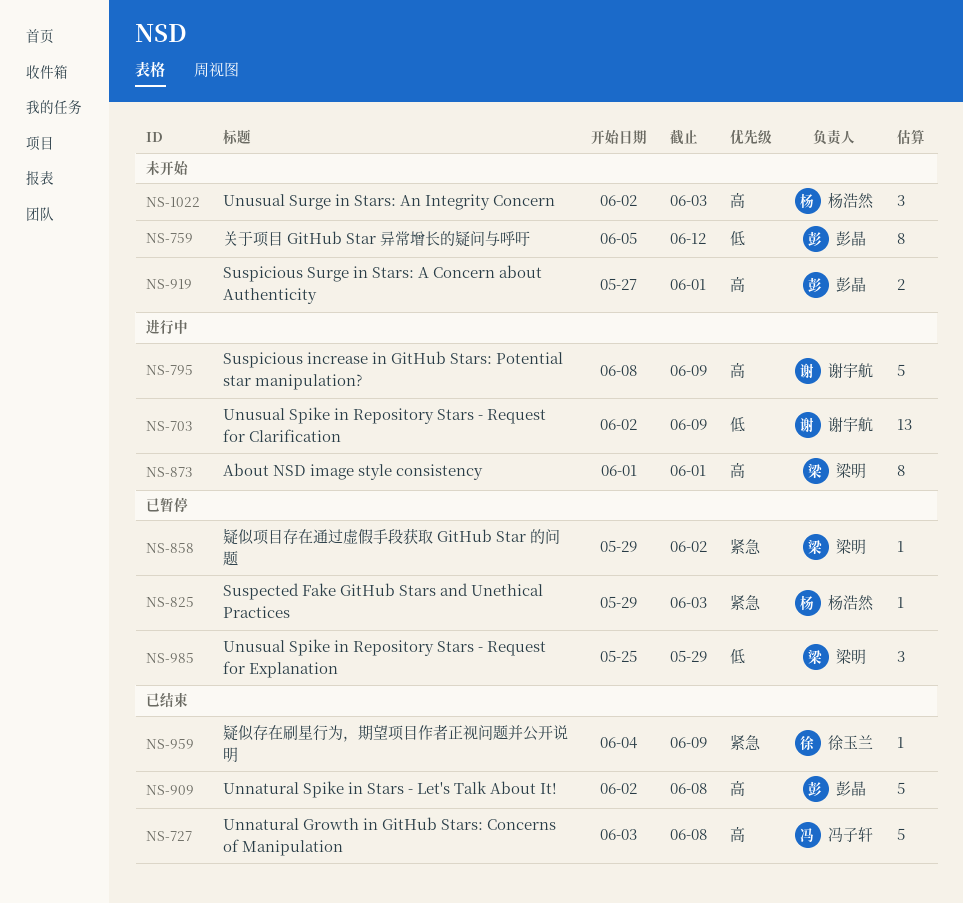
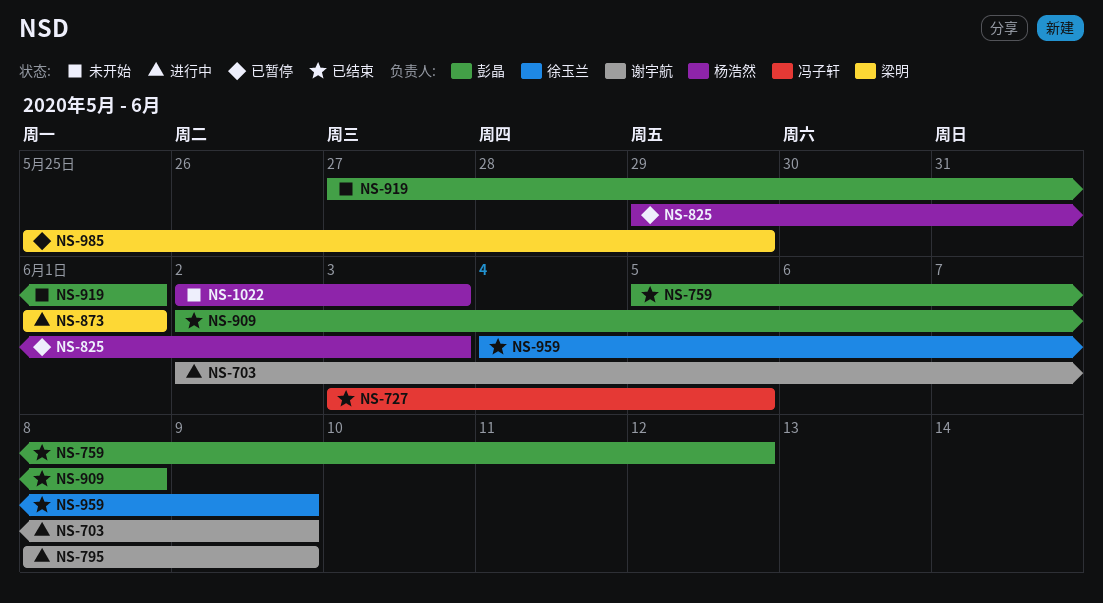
NS-727, due: Jun 8 -> Jun 5
NS-759, status: 未开始 -> 已结束
NS-858: present -> none

